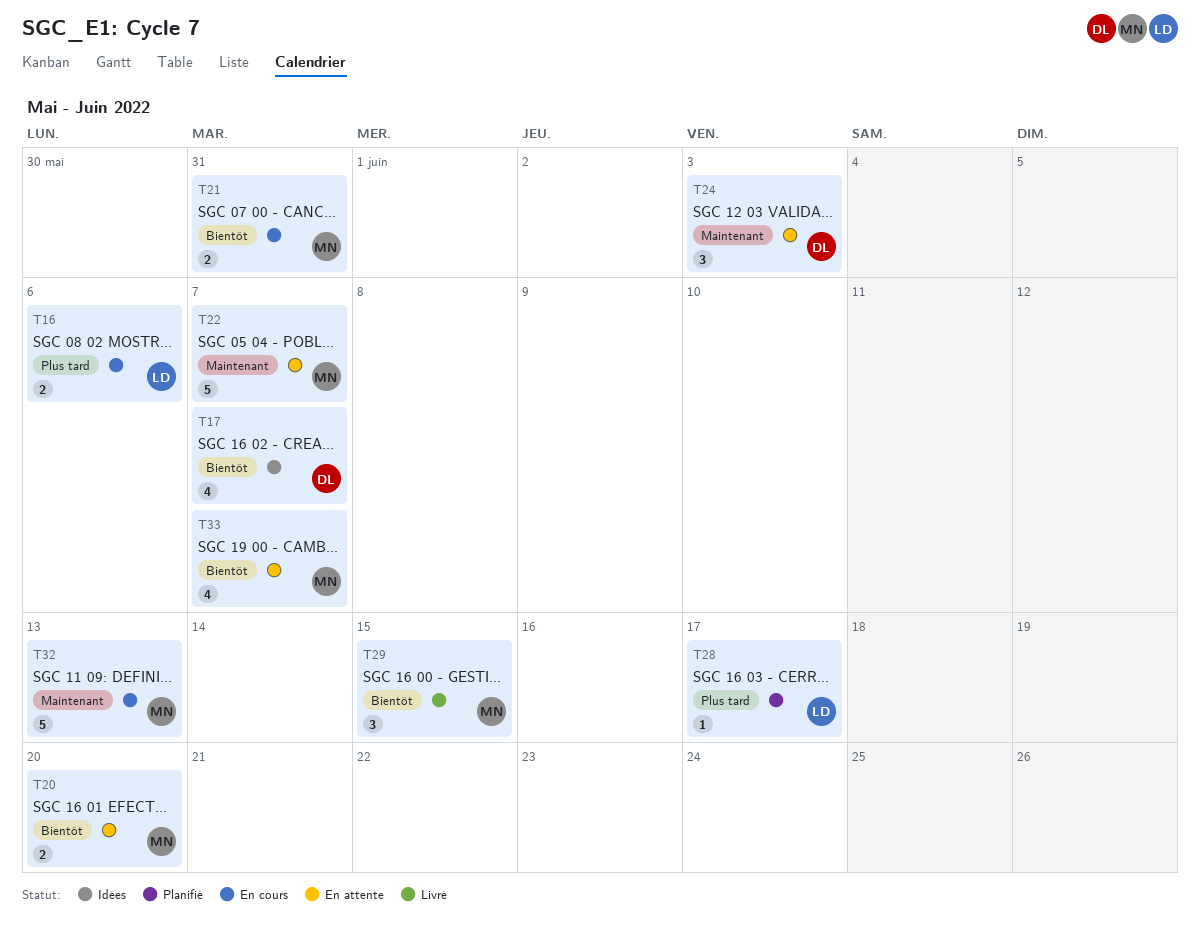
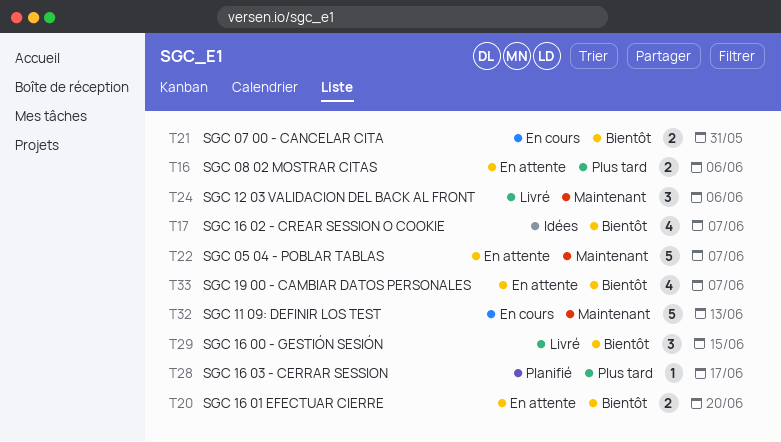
T16, status: En cours -> En attente
T24, status: En attente -> Livré
T24, due: Jun 3 -> Jun 6

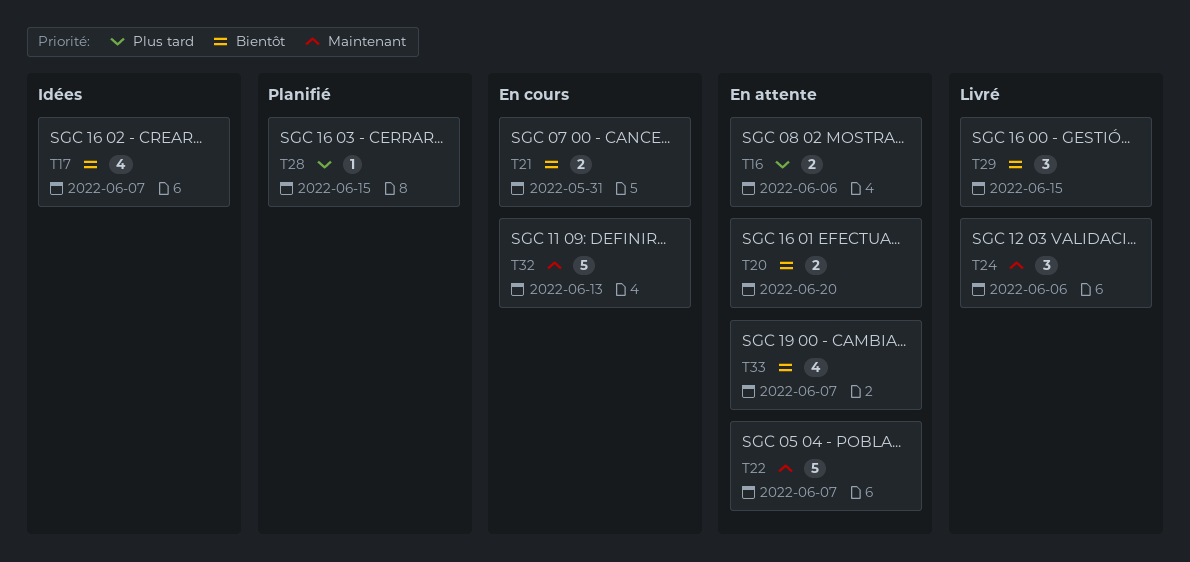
T28, due: Jun 17 -> Jun 15

